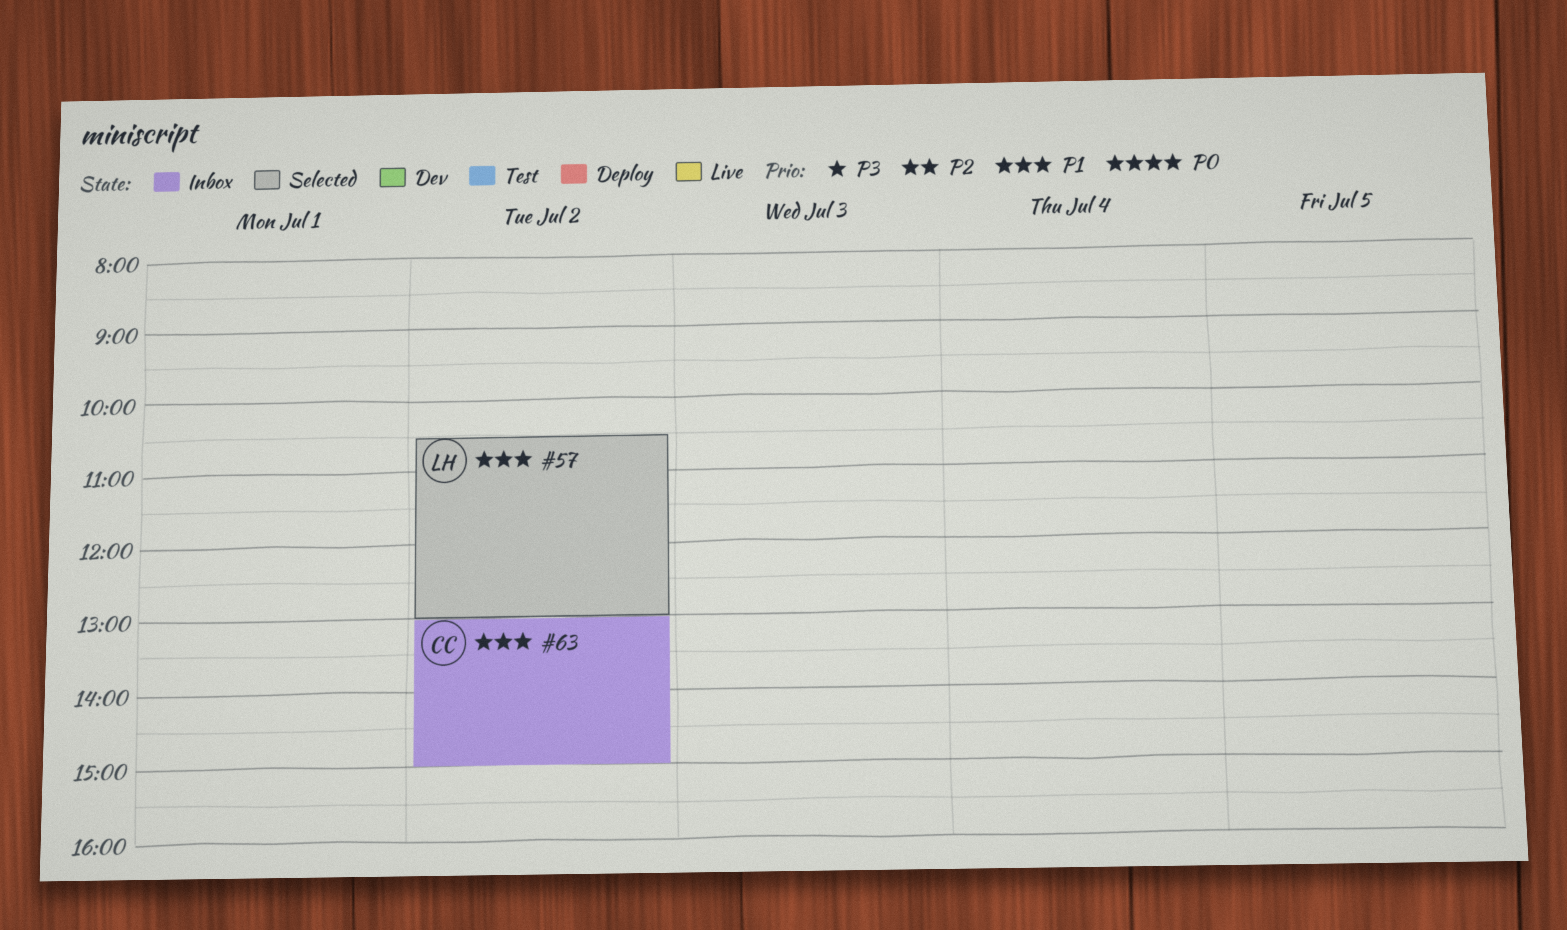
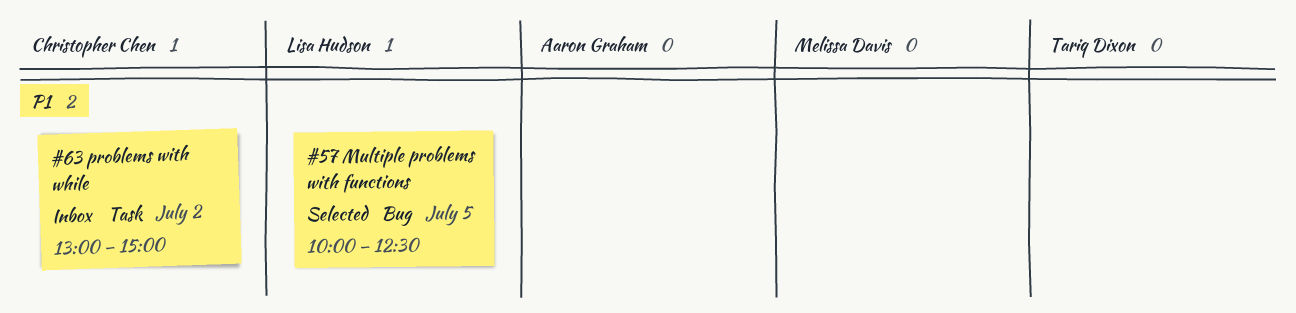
#57, day: Jul 2 -> Jul 5
#57, begins: 10:30 -> 10:00
#57, ends: 13:00 -> 12:30

